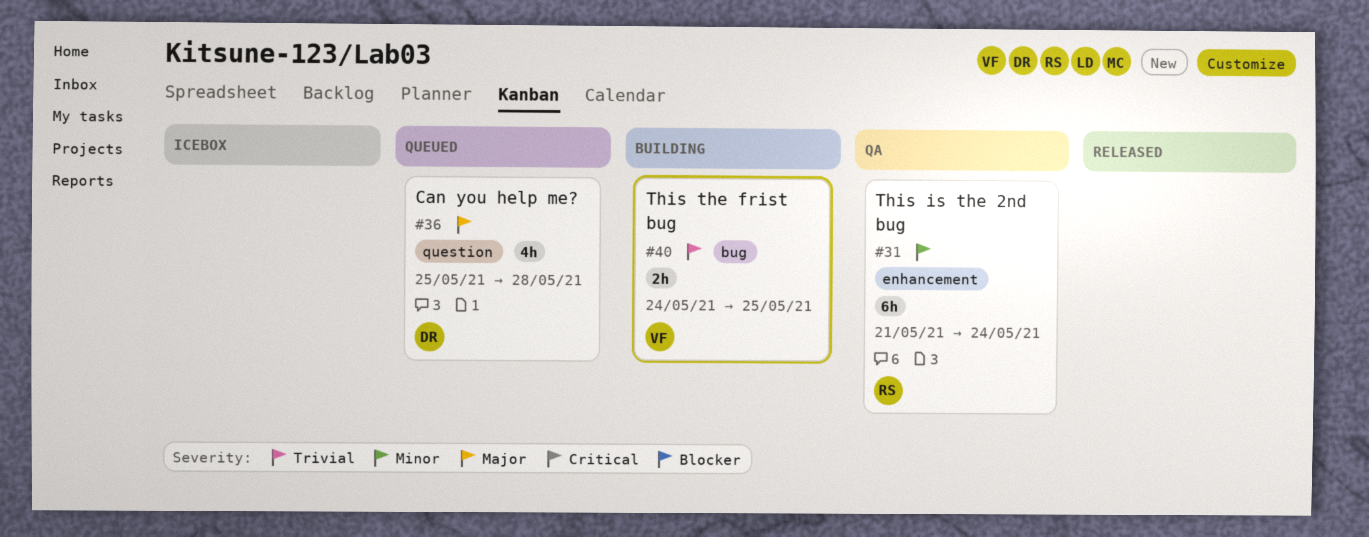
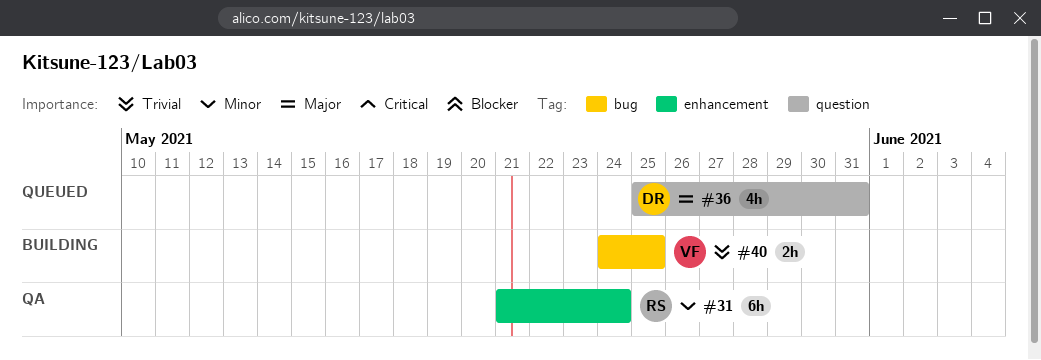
#36, due: May 28 -> May 31

